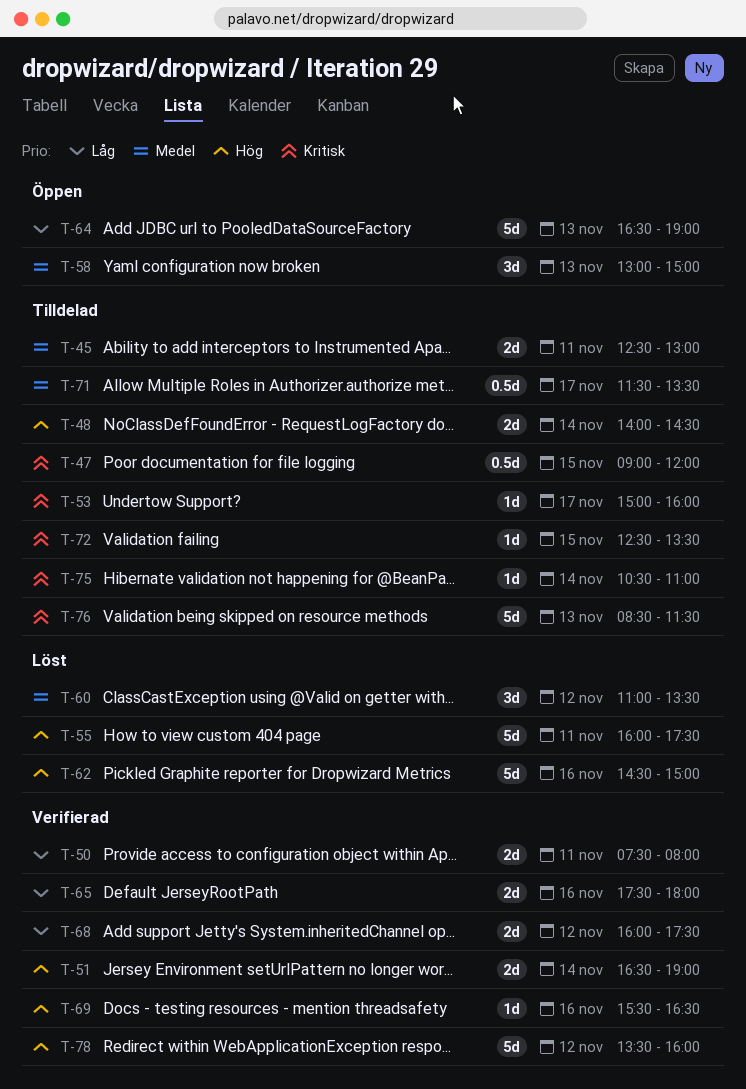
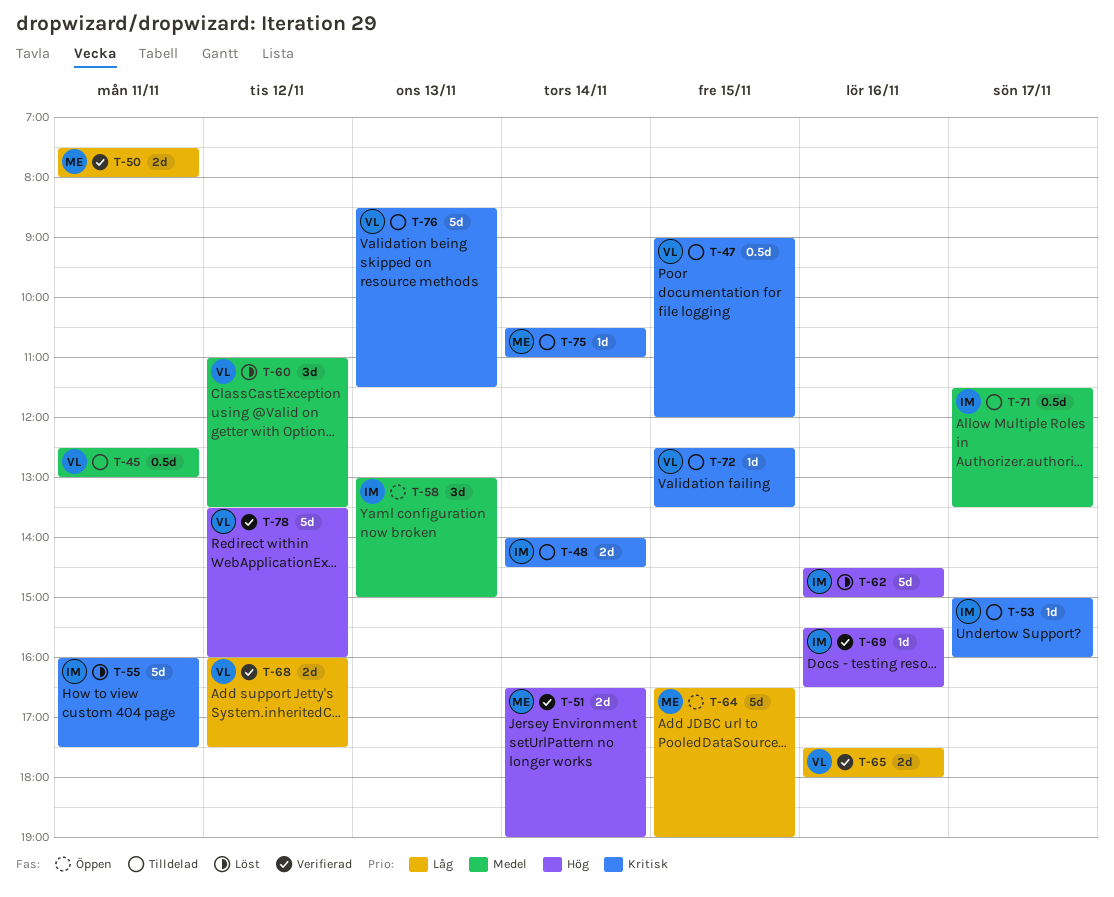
T-45, estimate: 2d -> 0.5d
T-48, priority: Hög -> Kritisk
T-55, priority: Hög -> Kritisk
T-64, day: Nov 13 -> Nov 15

